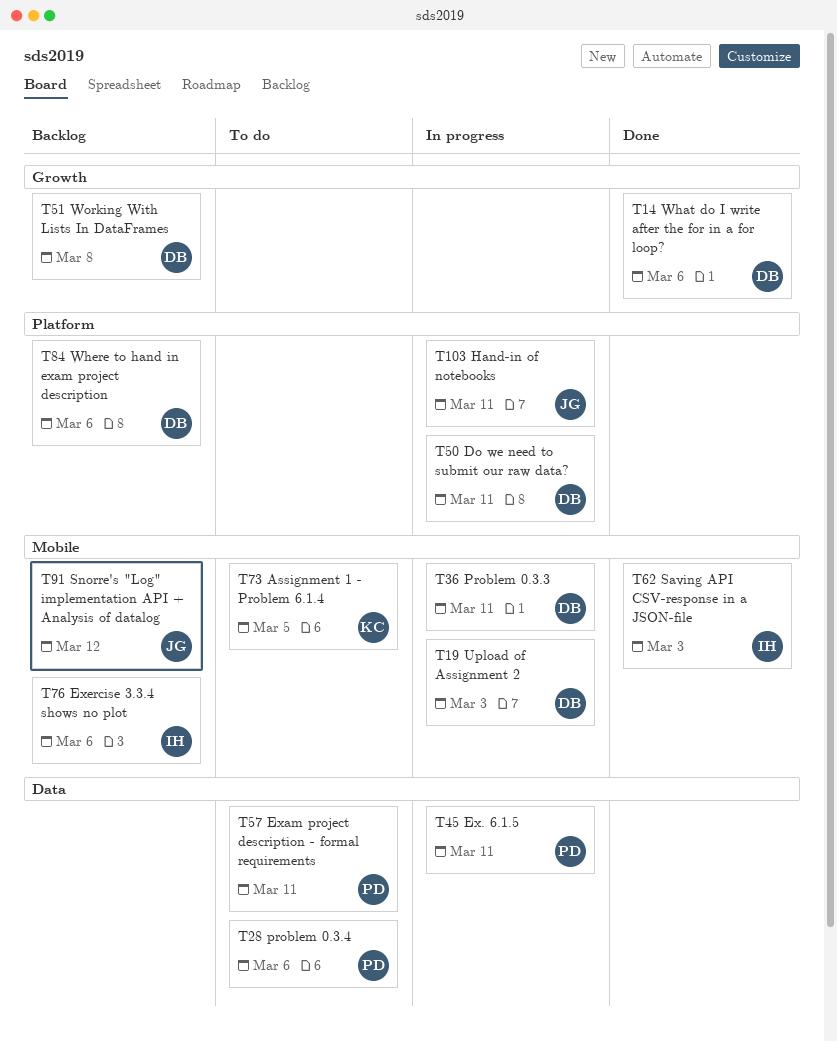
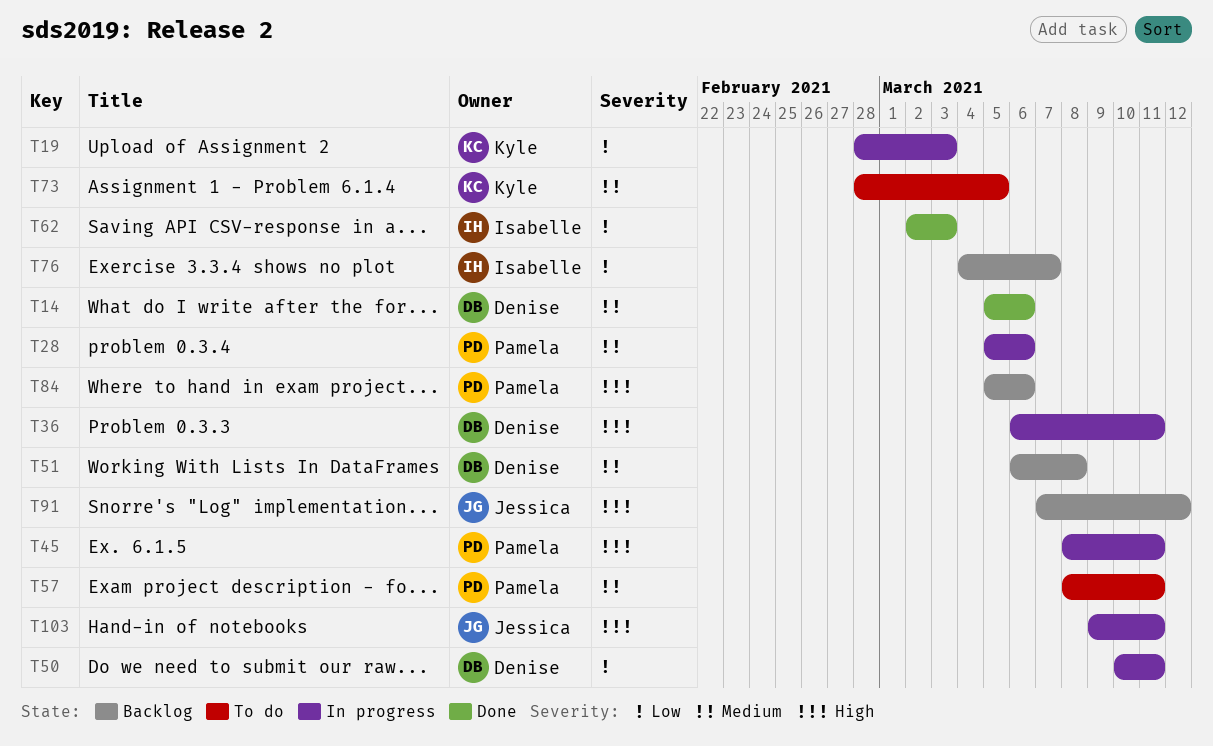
T19, owner: Denise -> Kyle
T28, status: To do -> In progress
T76, due: Mar 6 -> Mar 7
T84, owner: Denise -> Pamela

